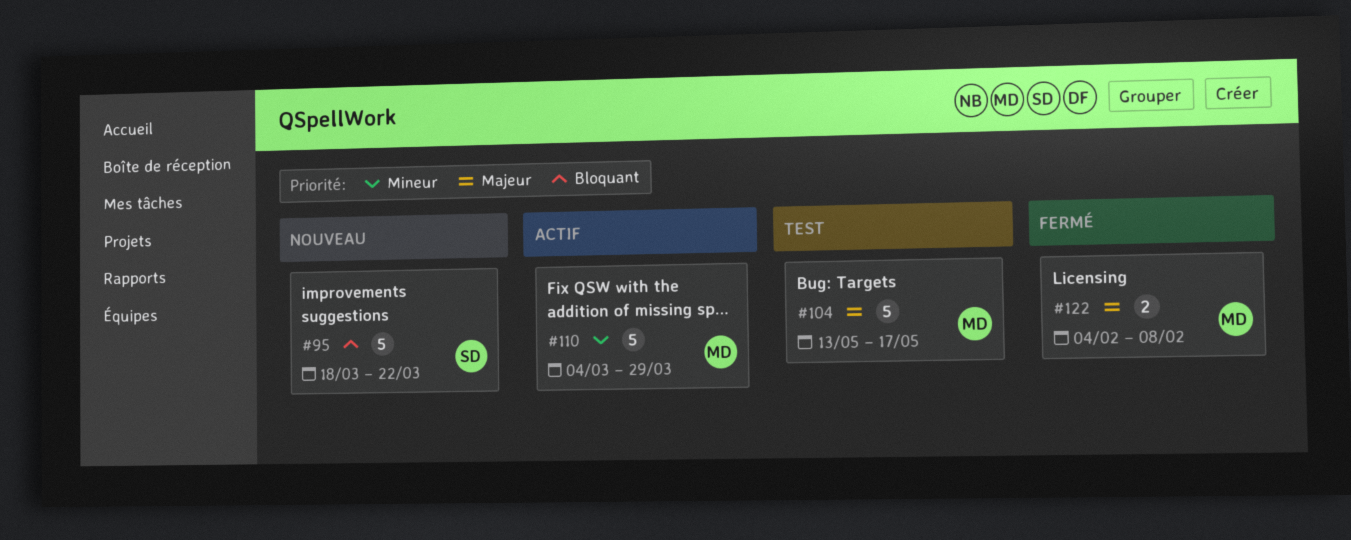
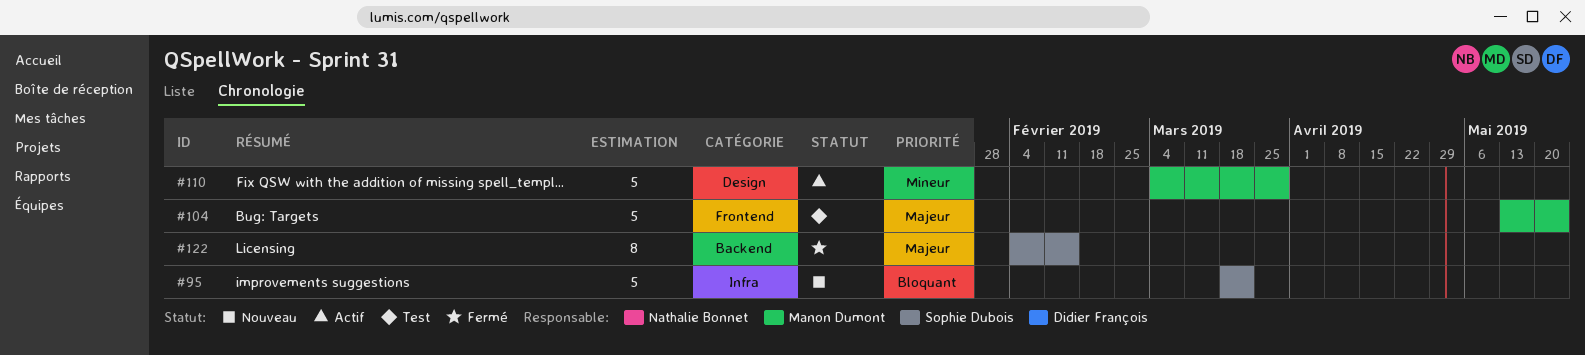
#104, due: May 17 -> May 24
#122, owner: Manon Dumont -> Sophie Dubois
#122, estimate: 2 -> 8
#122, due: Feb 8 -> Feb 15

